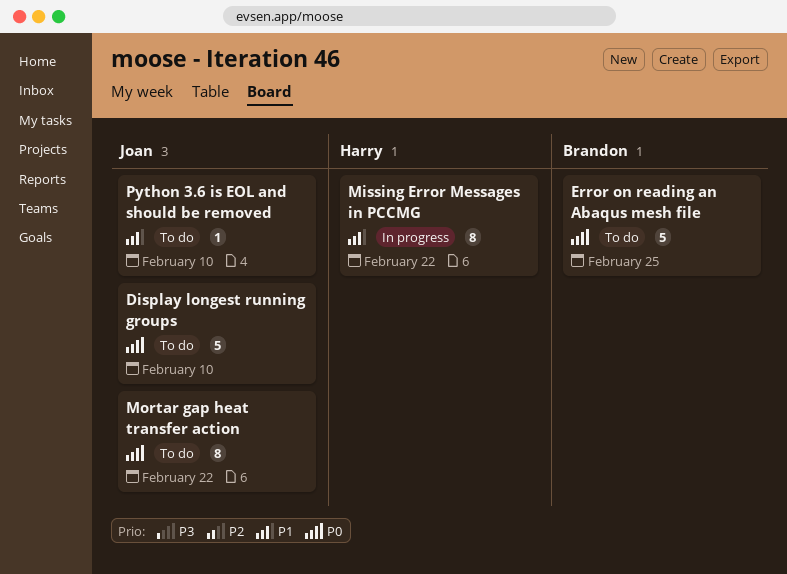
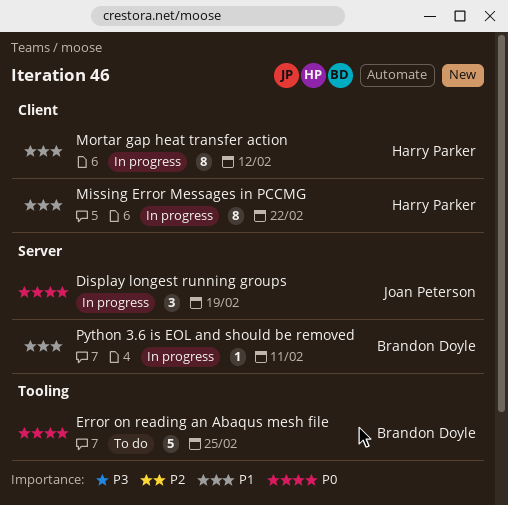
Display longest running groups, status: To do -> In progress
Display longest running groups, estimate: 5 -> 3
Display longest running groups, due: Feb 10 -> Feb 19
Mortar gap heat transfer action, status: To do -> In progress
Mortar gap heat transfer action, owner: Joan Peterson -> Harry Parker
Mortar gap heat transfer action, priority: P0 -> P1
Mortar gap heat transfer action, due: Feb 22 -> Feb 12
Python 3.6 is EOL and should be removed, status: To do -> In progress
Python 3.6 is EOL and should be removed, owner: Joan Peterson -> Brandon Doyle
Python 3.6 is EOL and should be removed, due: Feb 10 -> Feb 11

